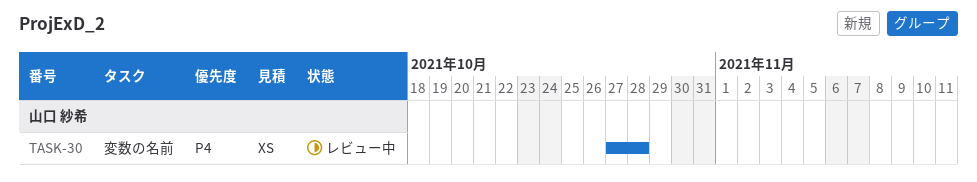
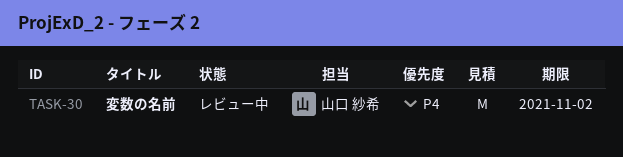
TASK-30, estimate: XS -> M
TASK-30, due: Oct 28 -> Nov 2

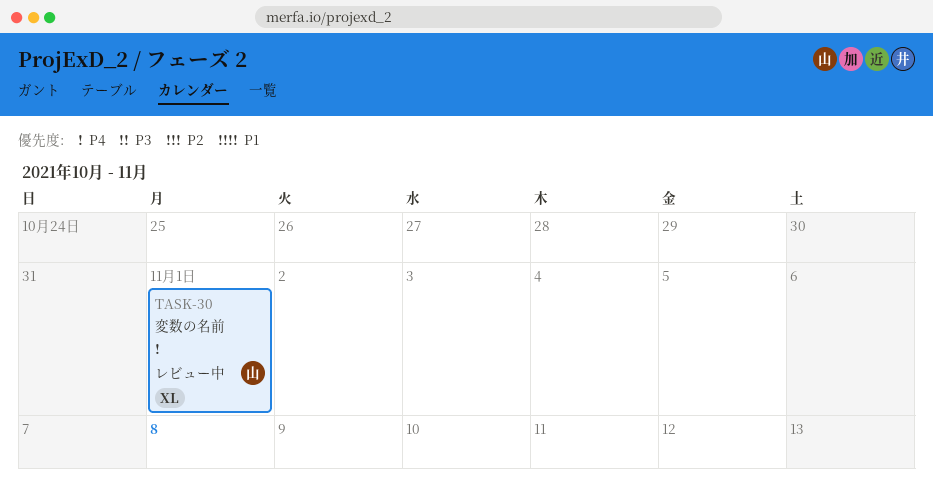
TASK-30, estimate: M -> XL
TASK-30, due: Nov 2 -> Nov 1

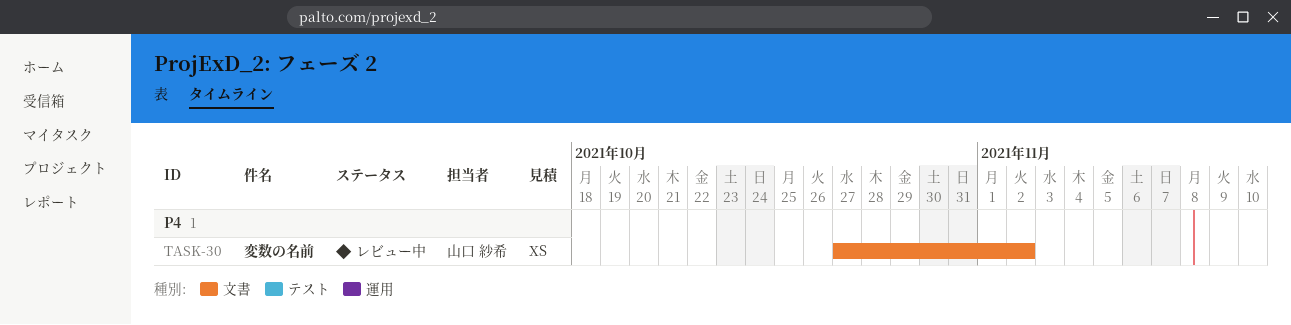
TASK-30, estimate: XL -> XS
TASK-30, due: Nov 1 -> Nov 2

